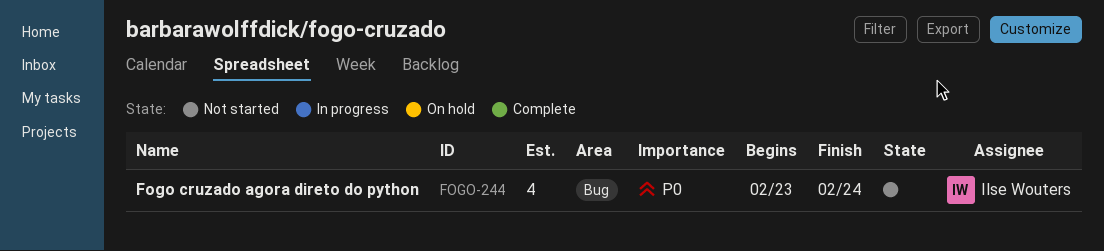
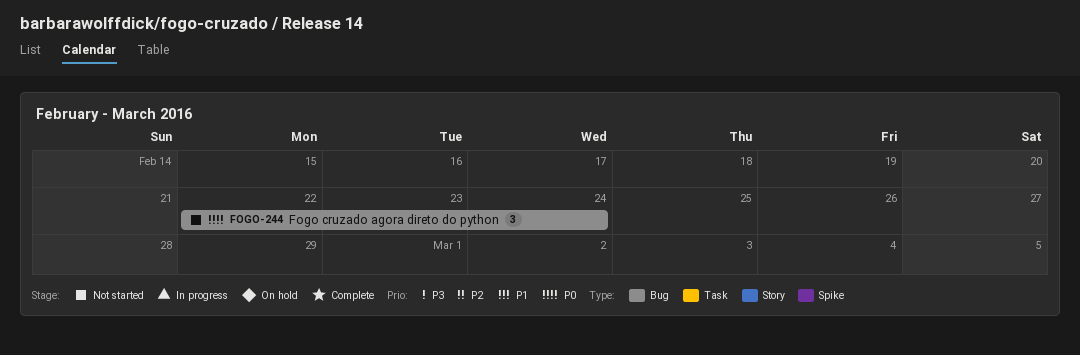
FOGO-244, estimate: 4 -> 3
FOGO-244, start: Feb 23 -> Feb 22

